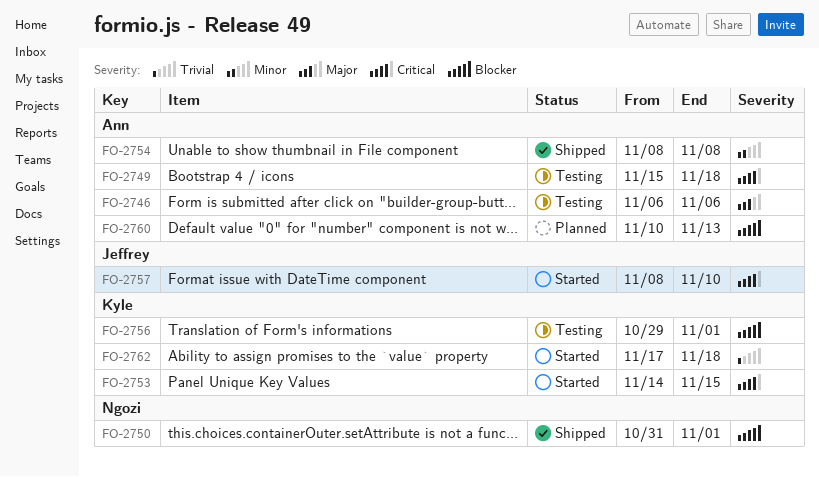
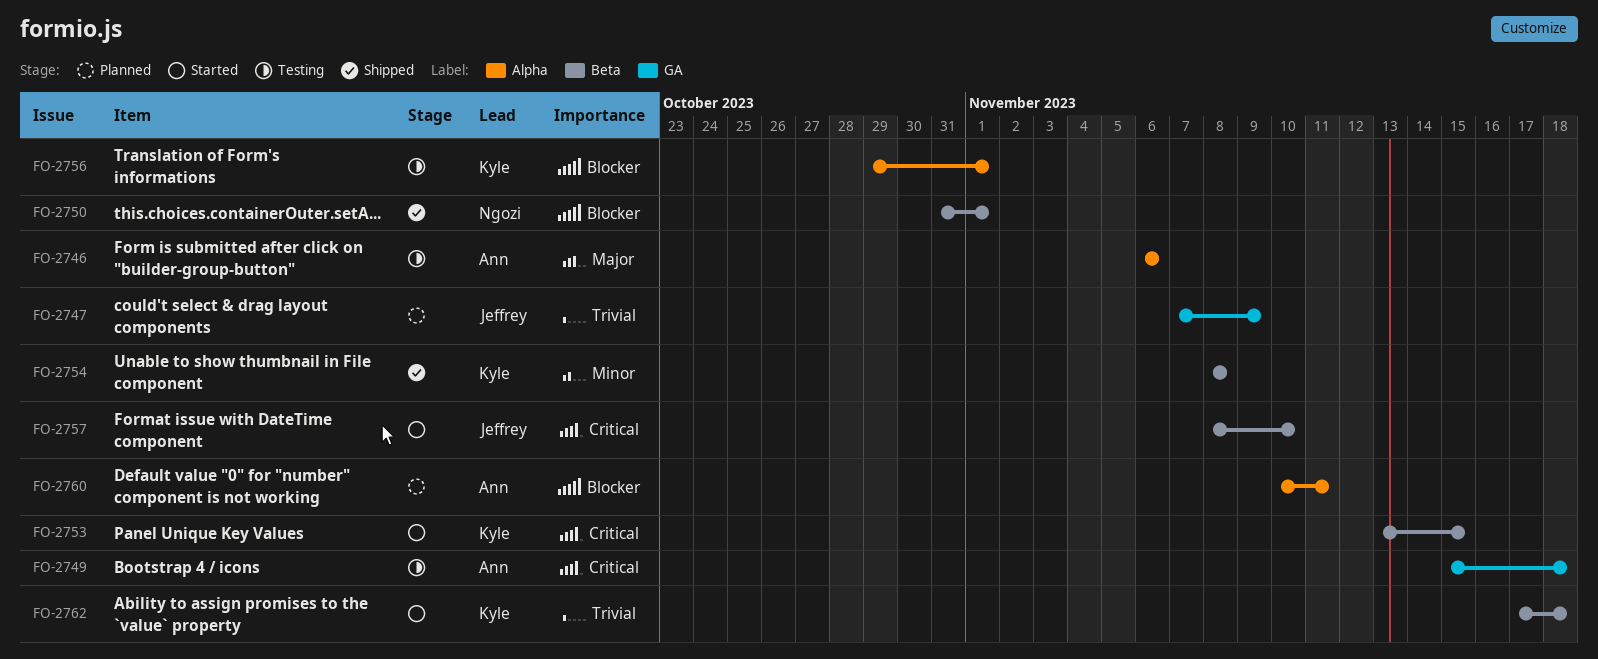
FO-2747: none -> present
FO-2753, start: Nov 14 -> Nov 13
FO-2754, owner: Ann -> Kyle
FO-2760, due: Nov 13 -> Nov 11

